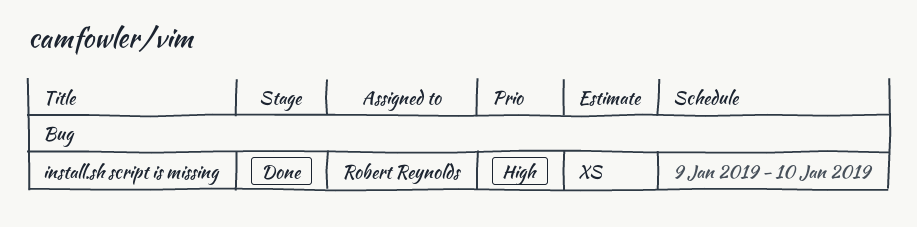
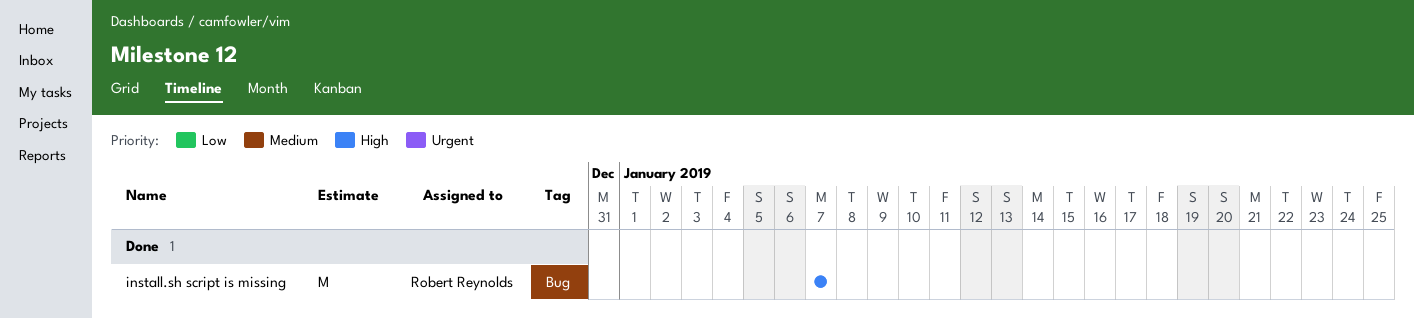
install.sh script is missing, estimate: XS -> M
install.sh script is missing, start: Jan 9 -> Jan 7
install.sh script is missing, due: Jan 10 -> Jan 7

